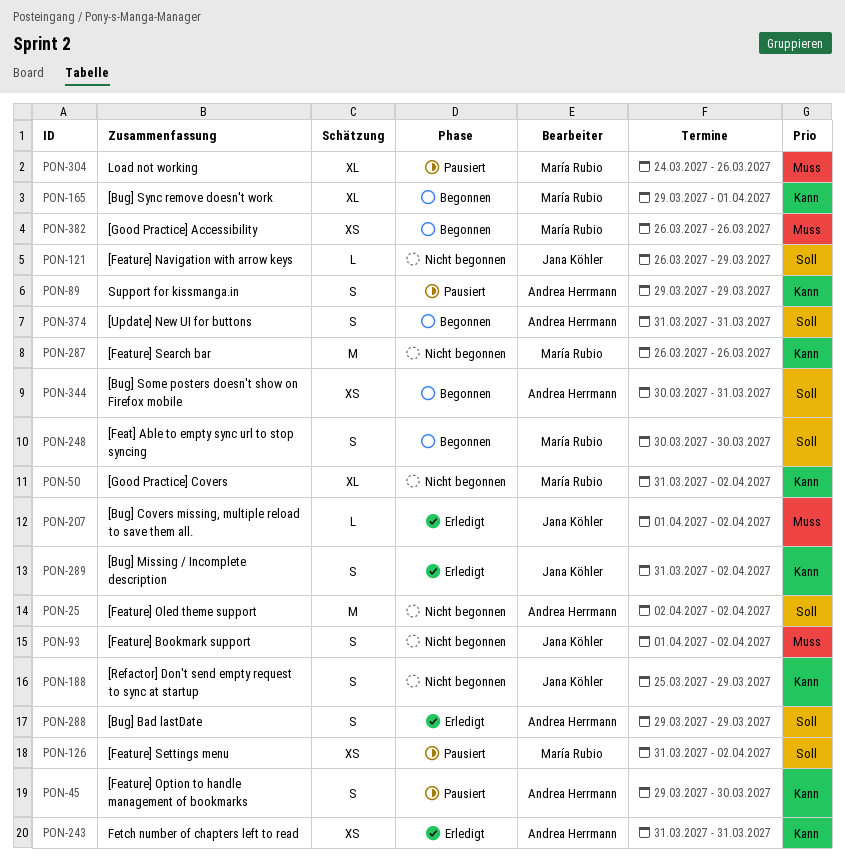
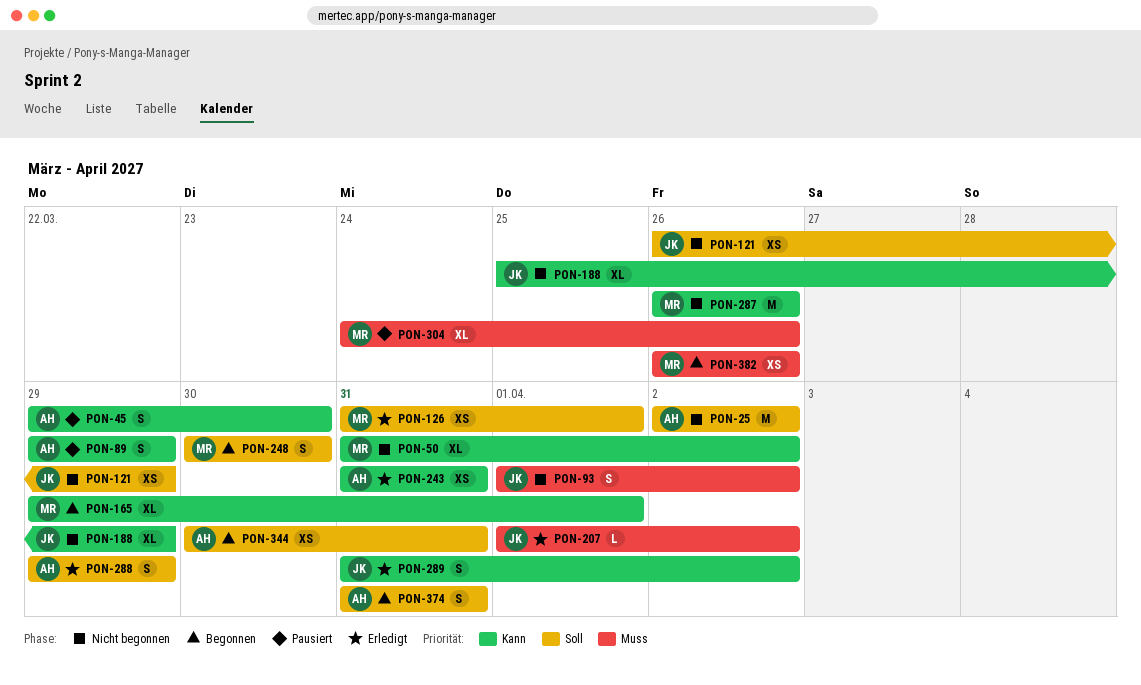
PON-121, estimate: L -> XS
PON-126, status: Pausiert -> Erledigt
PON-126, due: Apr 2 -> Apr 1
PON-188, estimate: S -> XL

